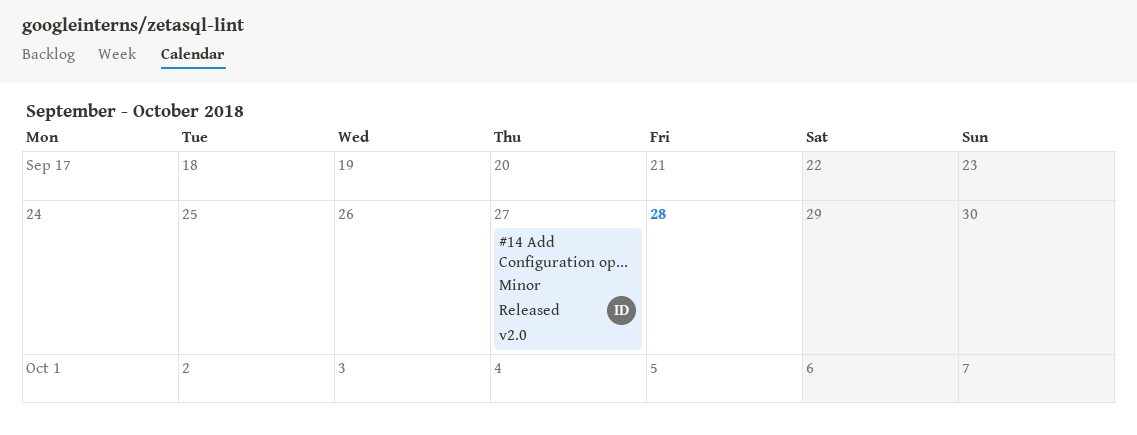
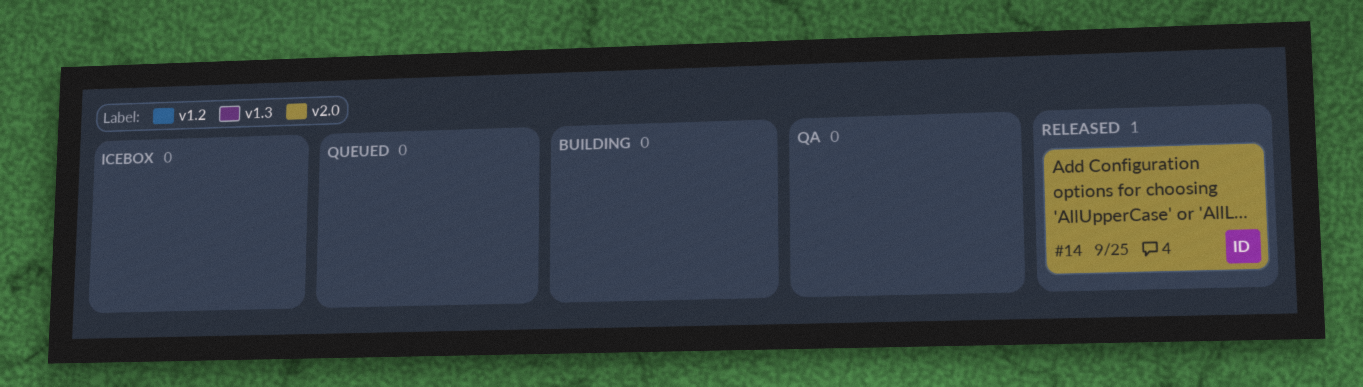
#14, due: Sep 27 -> Sep 25

